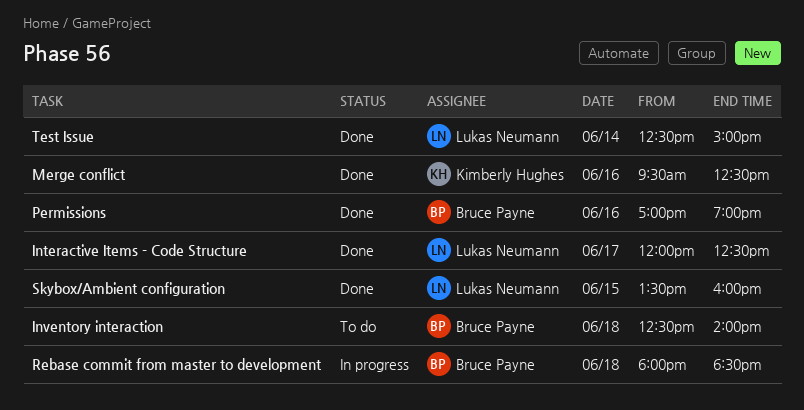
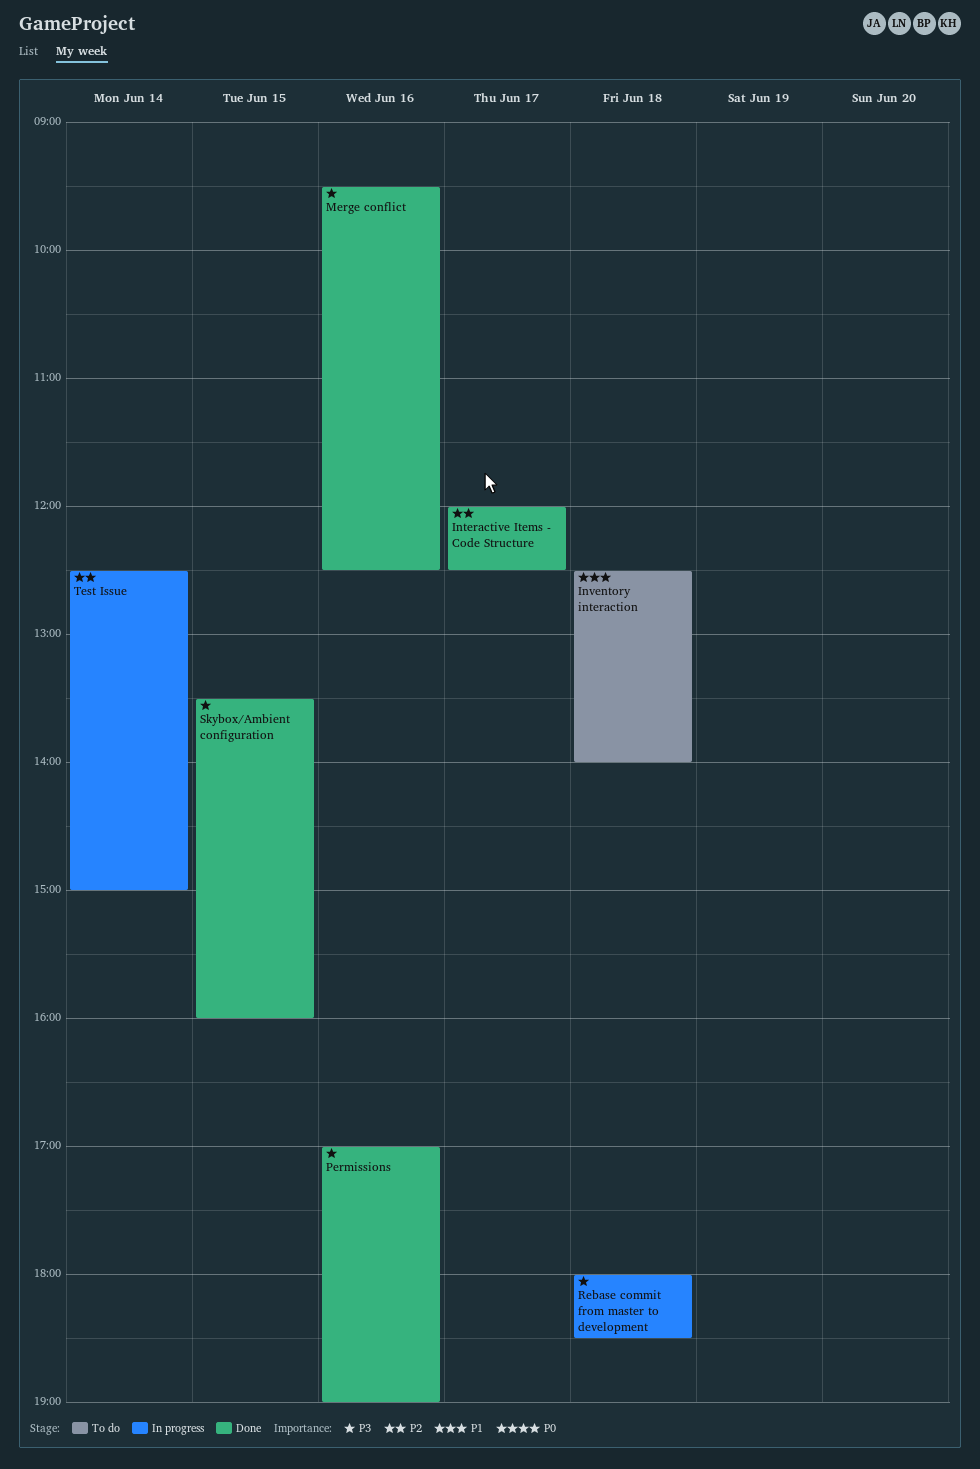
Test Issue, status: Done -> In progress

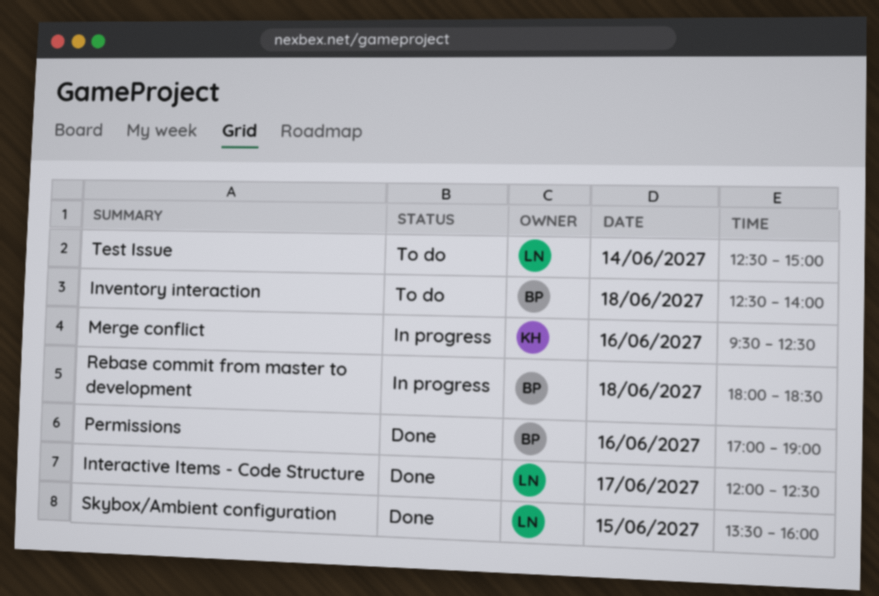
Merge conflict, status: Done -> In progress
Test Issue, status: In progress -> To do

